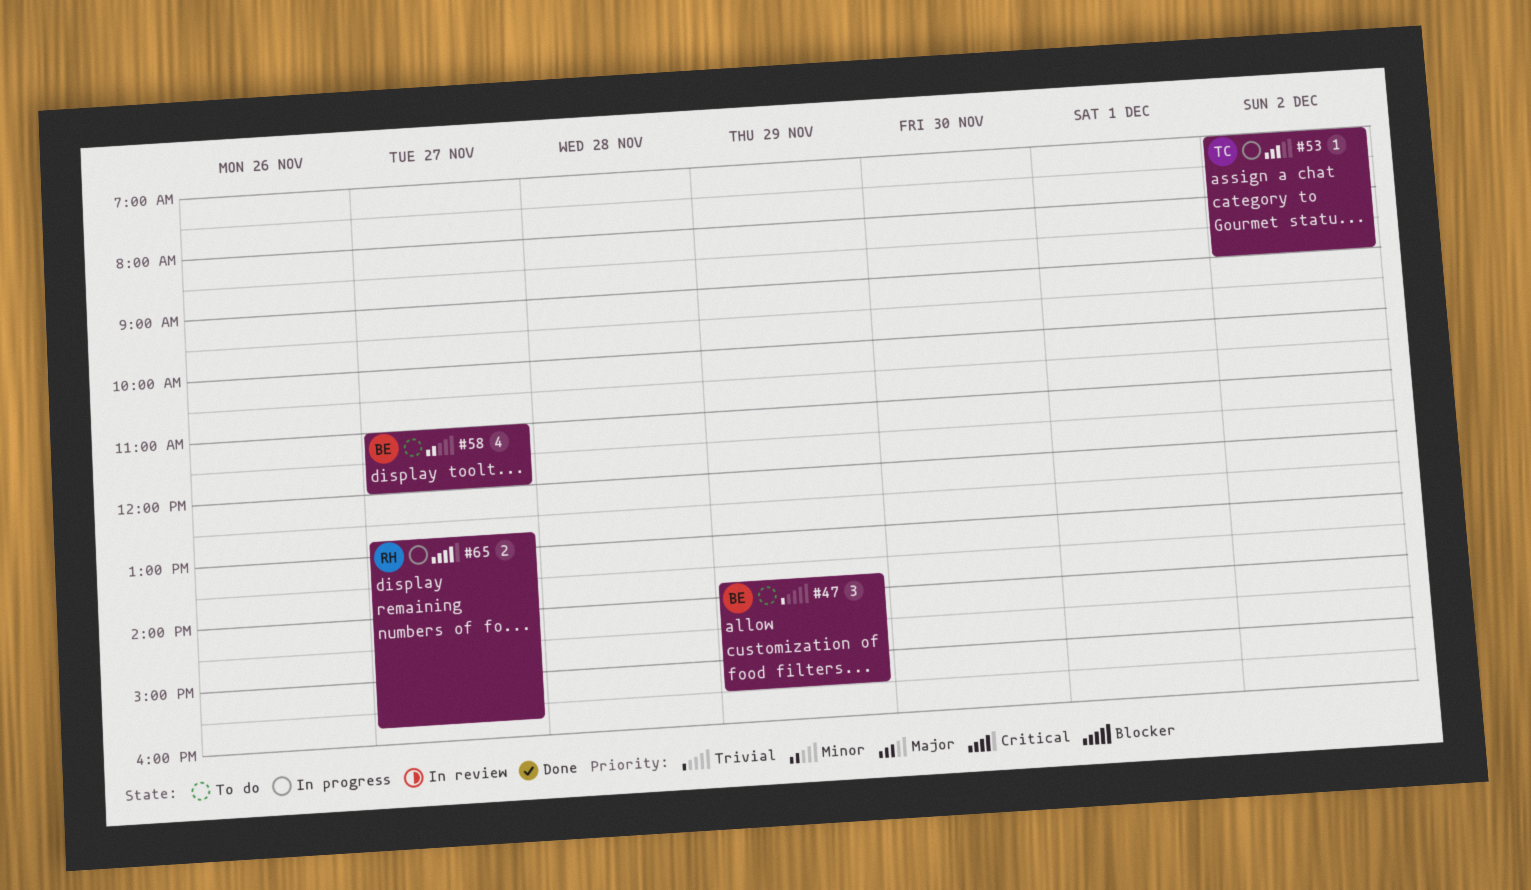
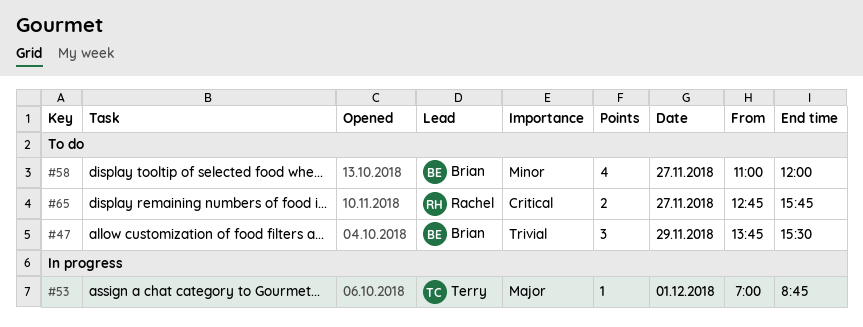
#53, day: Dec 2 -> Dec 1
#53, ends: 09:00 -> 08:45
#65, status: In progress -> To do

